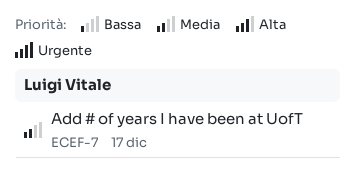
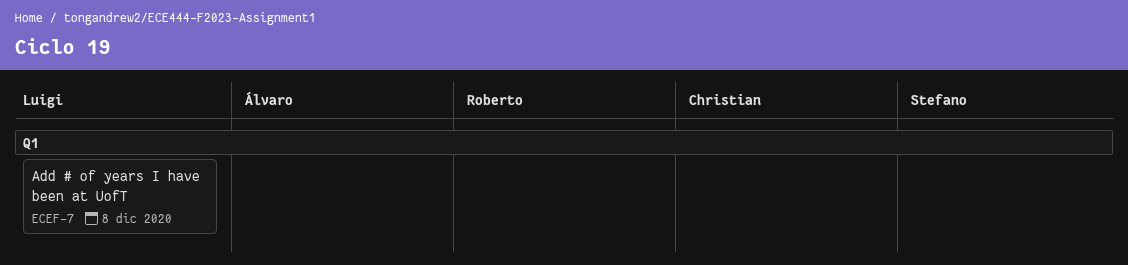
ECEF-7, due: Dec 17 -> Dec 8

